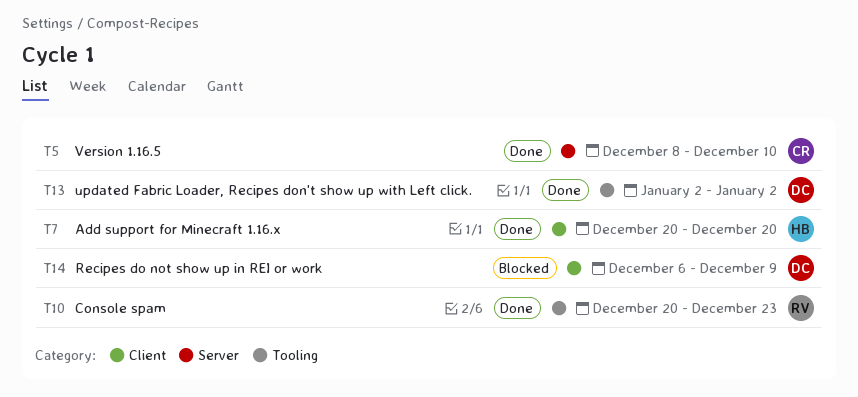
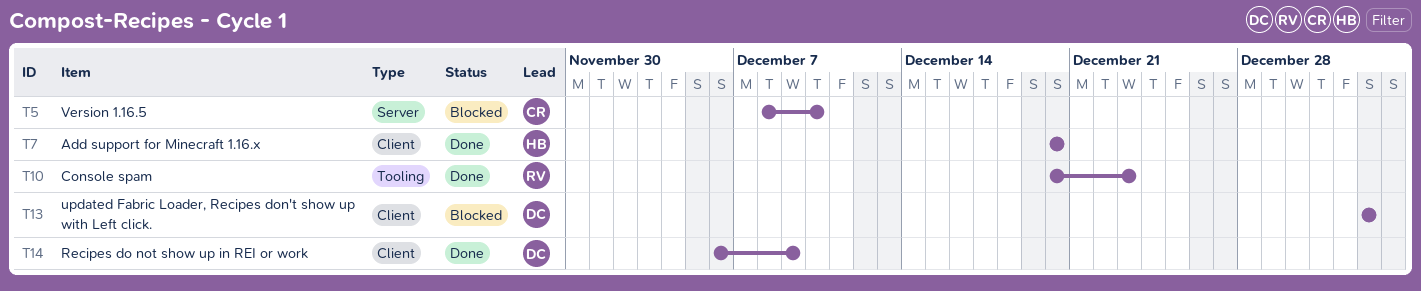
T5, status: Done -> Blocked
T13, status: Done -> Blocked
T13, label: Tooling -> Client
T14, status: Blocked -> Done

